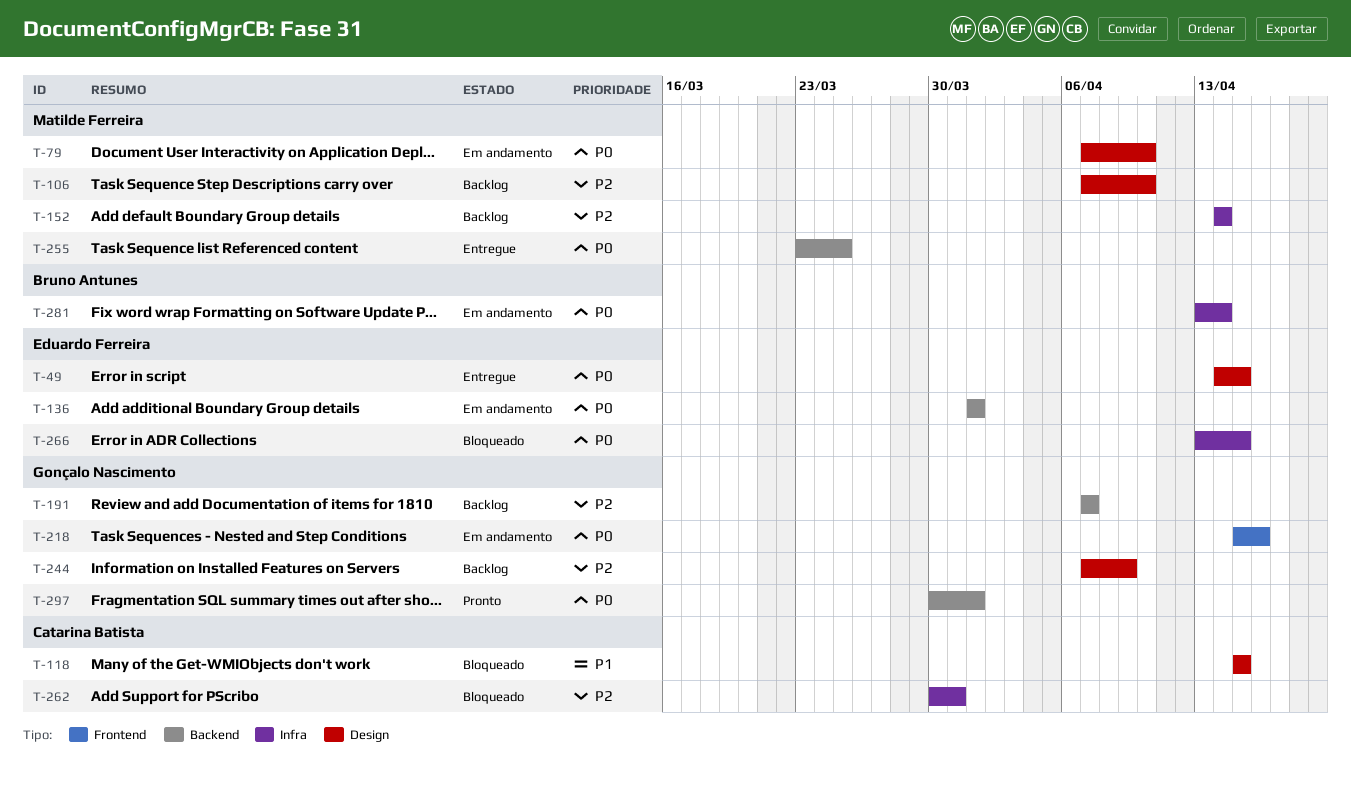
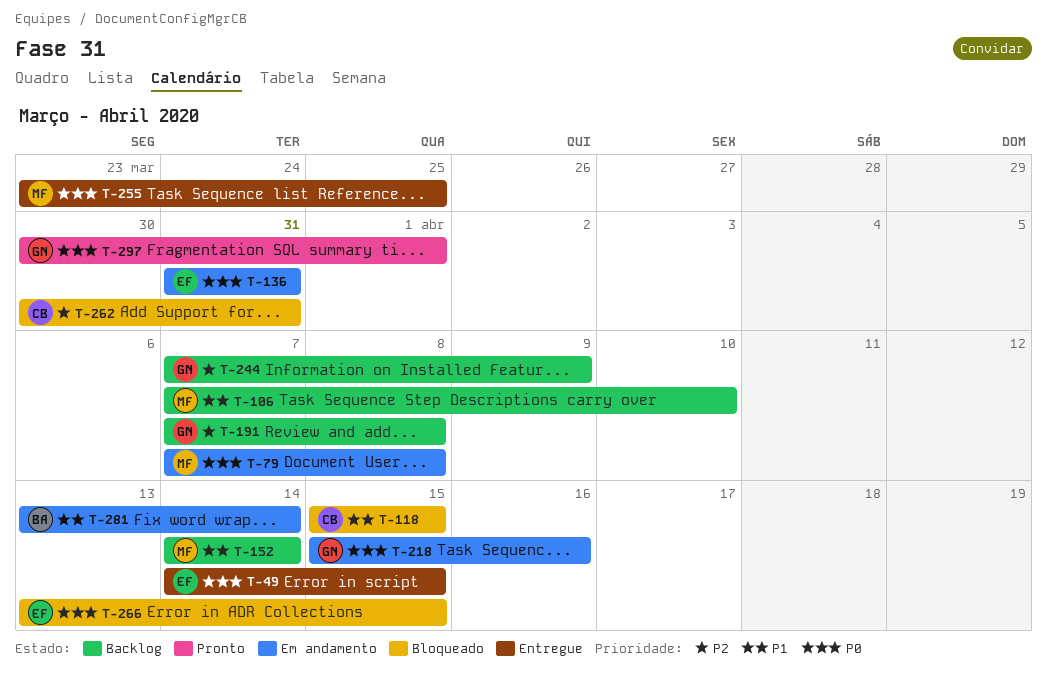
T-79, due: Apr 10 -> Apr 8
T-106, priority: P2 -> P1
T-136, start: Apr 1 -> Mar 31
T-136, due: Apr 1 -> Mar 31
T-152, priority: P2 -> P1
T-191, due: Apr 7 -> Apr 8
T-281, priority: P0 -> P1

